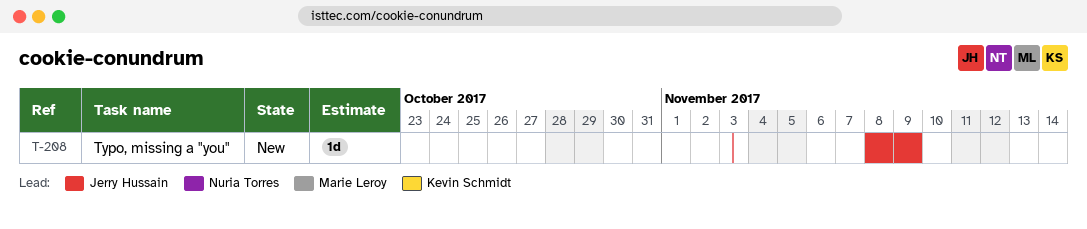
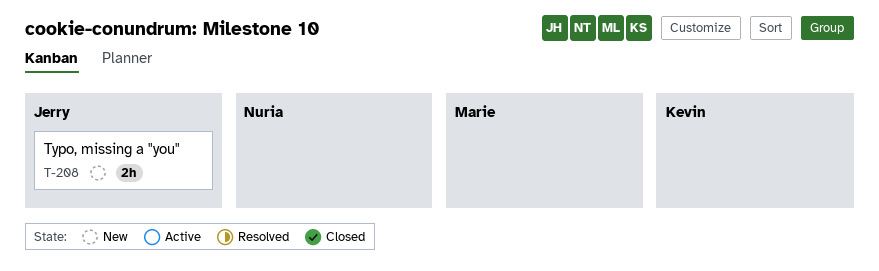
T-208, estimate: 1d -> 2h

